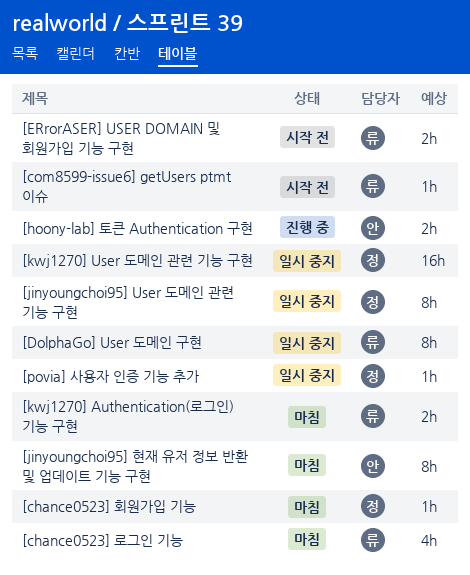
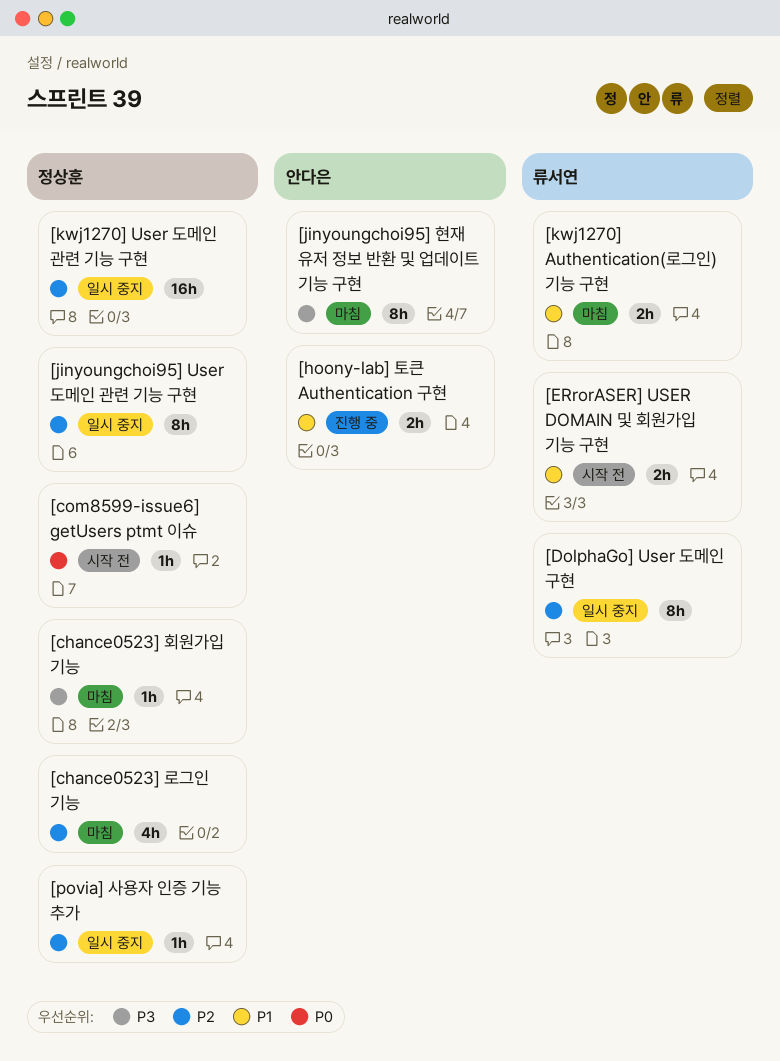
[chance0523] 로그인 기능, owner: 류서연 -> 정상훈
[com8599-issue6] getUsers ptmt 이슈, owner: 류서연 -> 정상훈

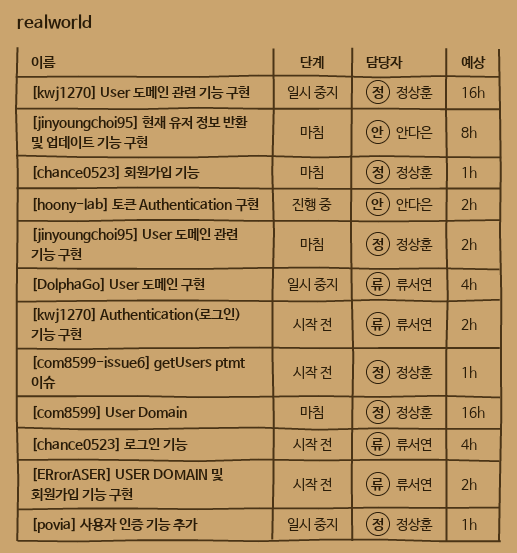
[chance0523] 로그인 기능, status: 마침 -> 시작 전
[chance0523] 로그인 기능, owner: 정상훈 -> 류서연
[com8599] User Domain: none -> present
[DolphaGo] User 도메인 구현, estimate: 8h -> 4h
[jinyoungchoi95] User 도메인 관련 기능 구현, status: 일시 중지 -> 마침
[jinyoungchoi95] User 도메인 관련 기능 구현, estimate: 8h -> 2h
[kwj1270] Authentication(로그인) 기능 구현, status: 마침 -> 시작 전

